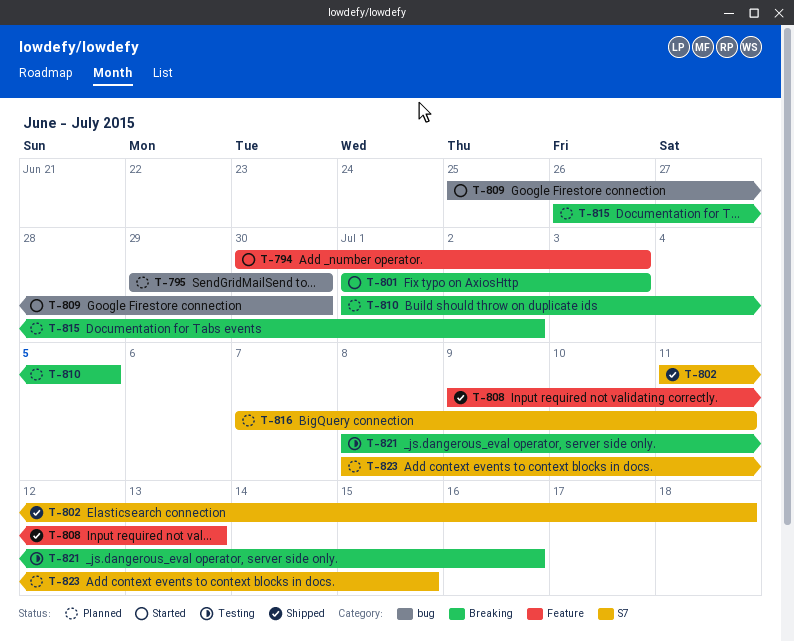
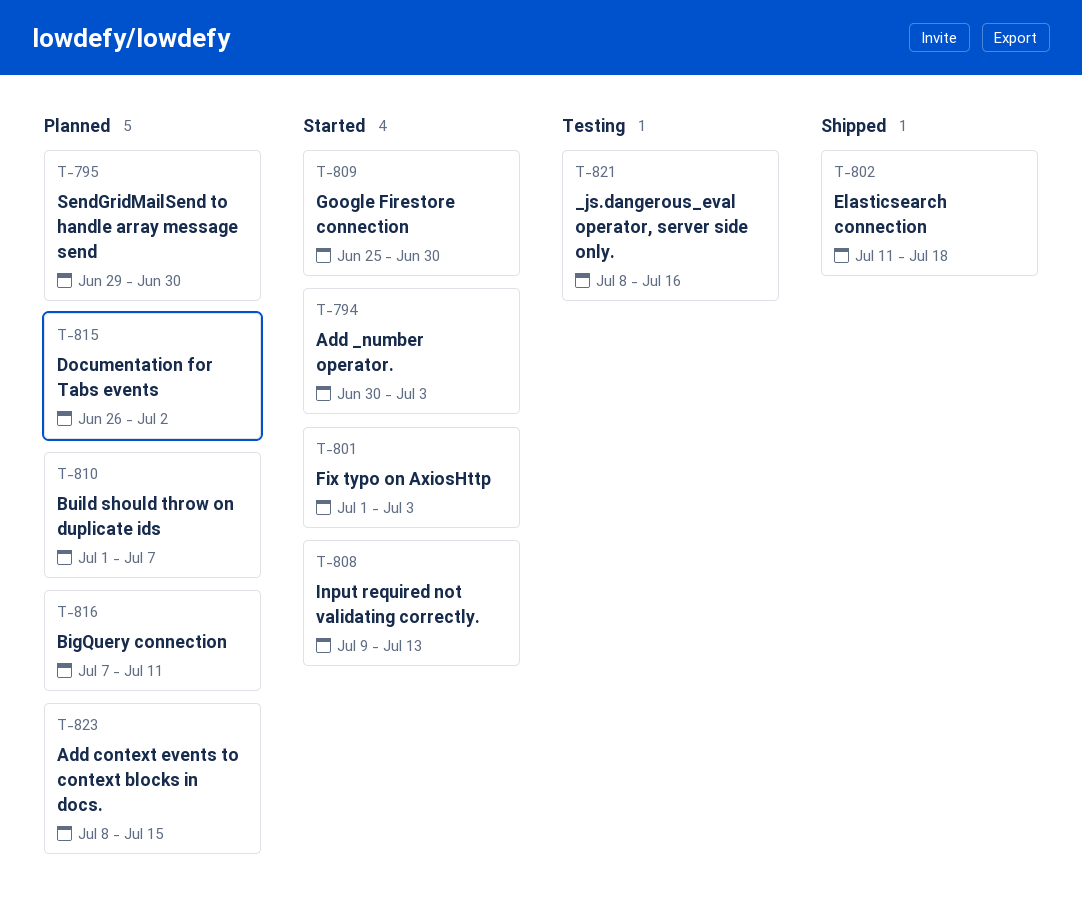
T-808, status: Shipped -> Started
T-810, due: Jul 5 -> Jul 7

